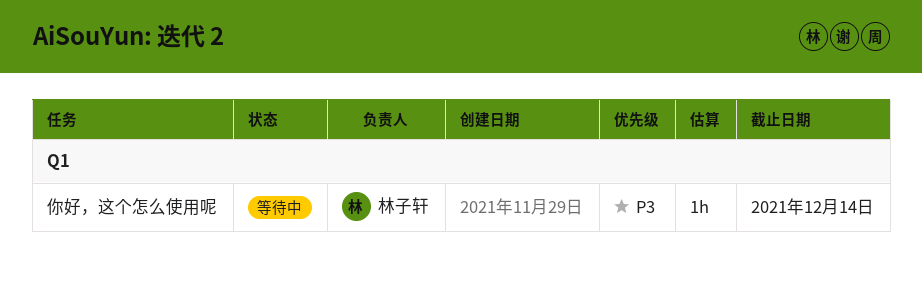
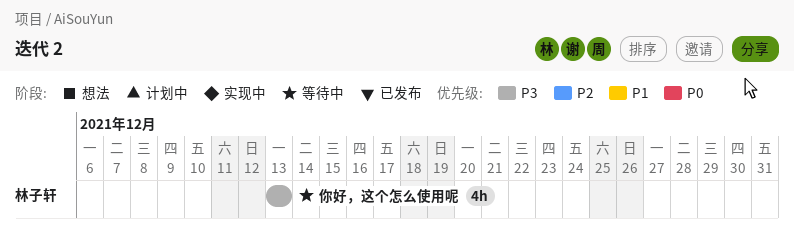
你好，这个怎么使用呢, estimate: 1h -> 4h
你好，这个怎么使用呢, due: Dec 14 -> Dec 13

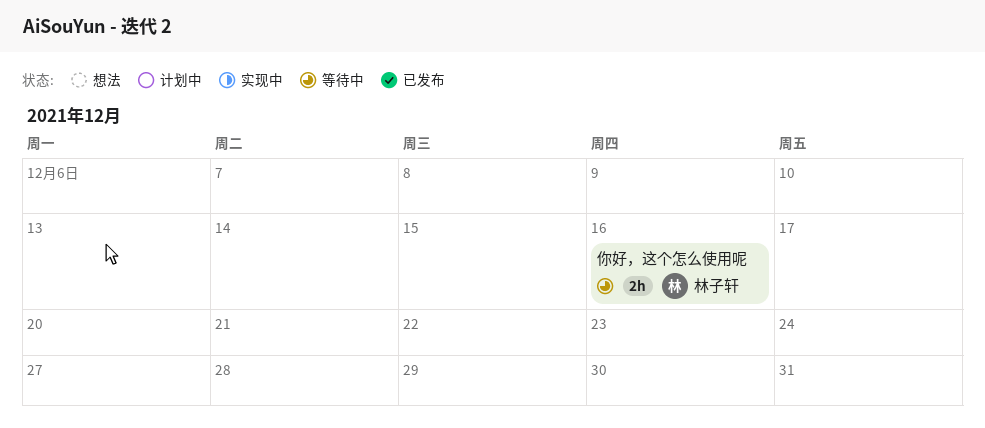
你好，这个怎么使用呢, estimate: 4h -> 2h
你好，这个怎么使用呢, due: Dec 13 -> Dec 16

